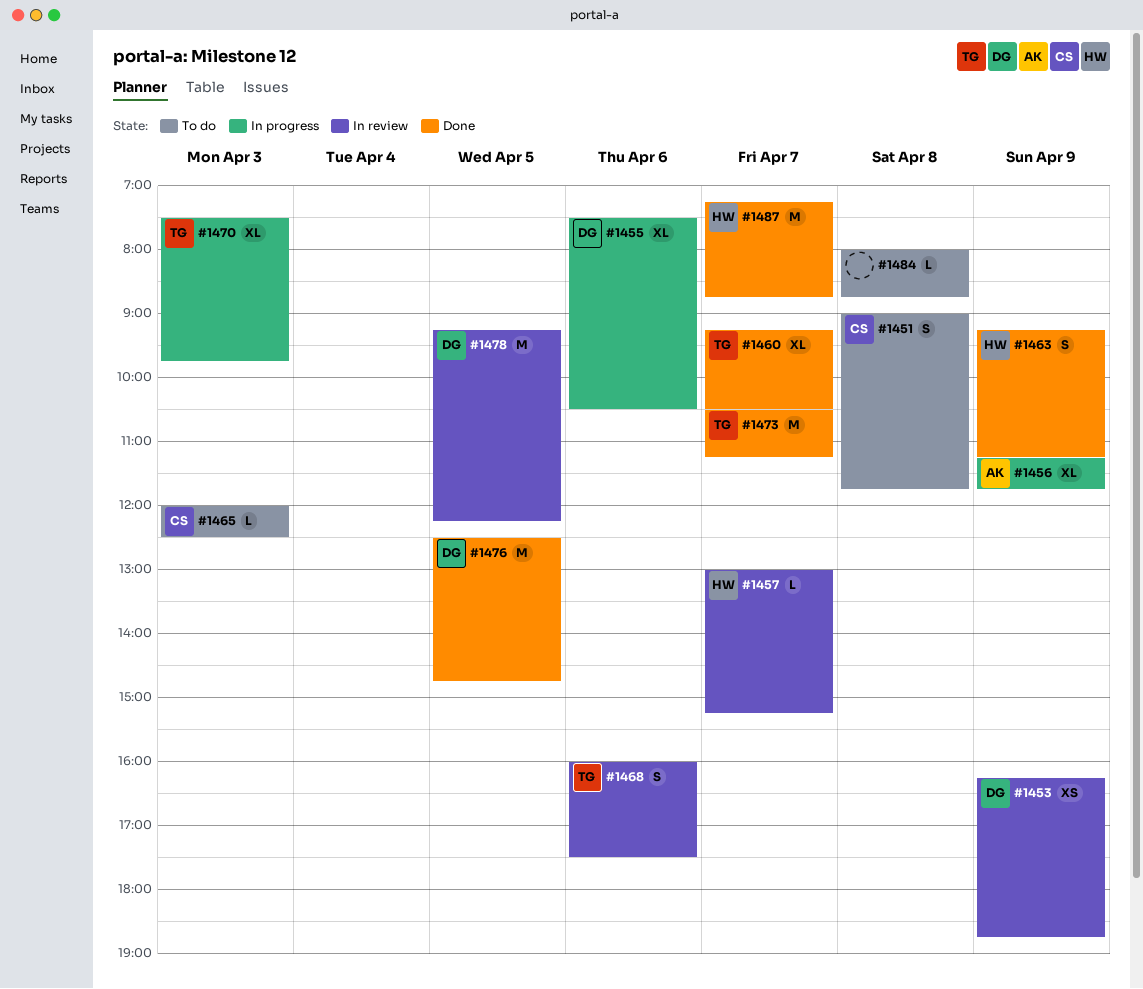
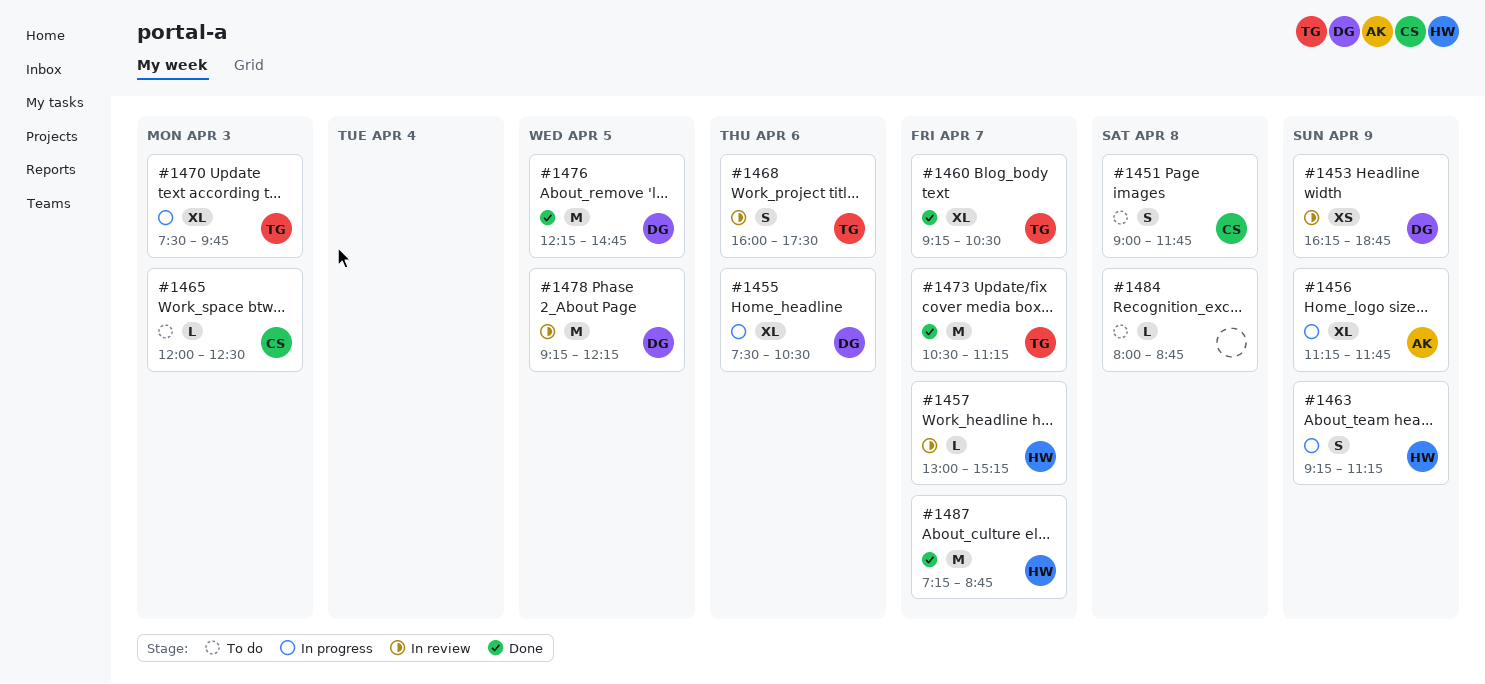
#1463, status: Done -> In progress
#1476, begins: 12:30 -> 12:15

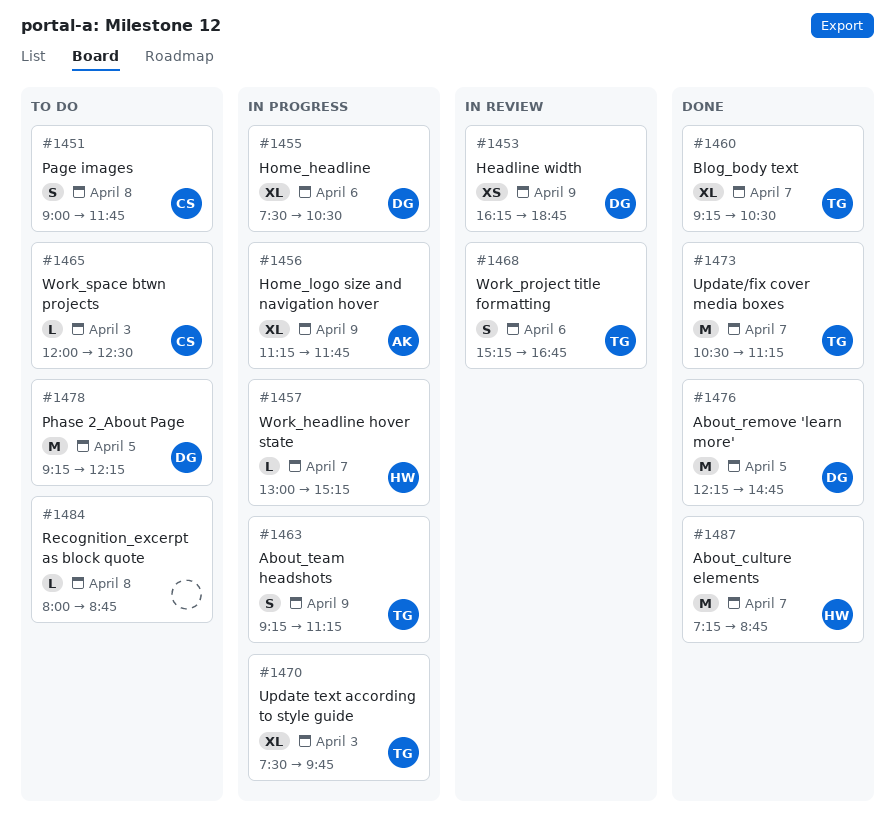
#1457, status: In review -> In progress
#1463, owner: HW -> TG
#1468, begins: 16:00 -> 15:15
#1468, ends: 17:30 -> 16:45
#1478, status: In review -> To do

